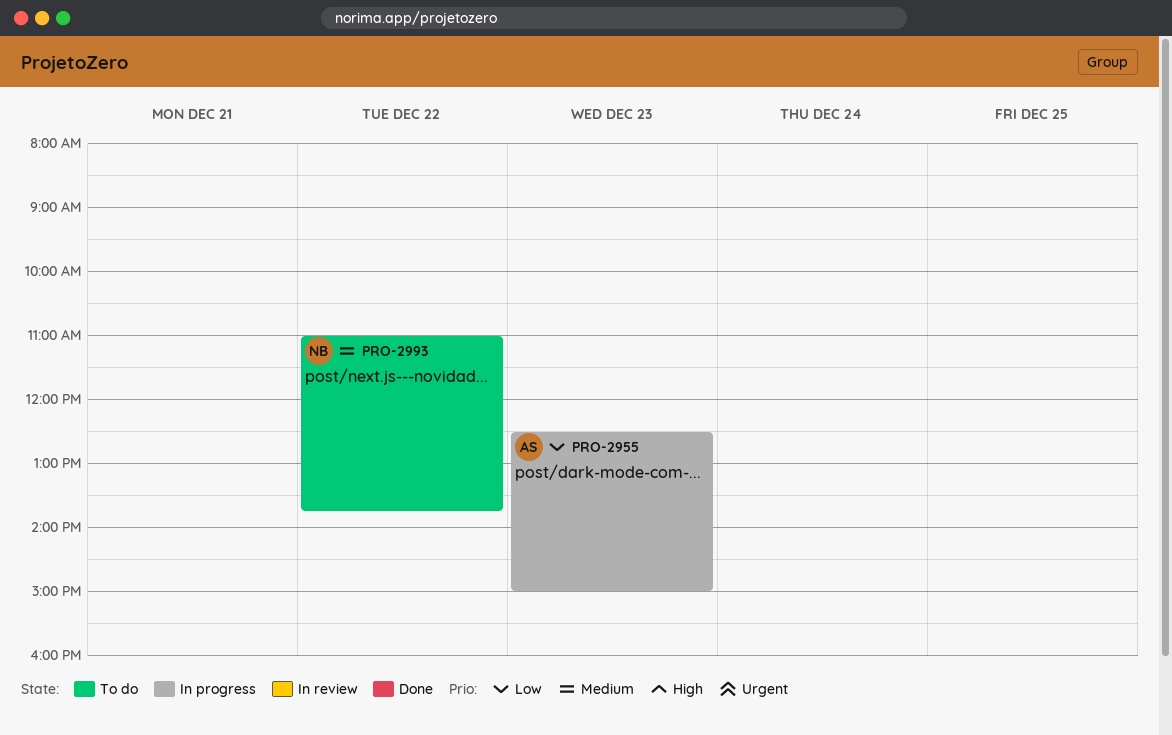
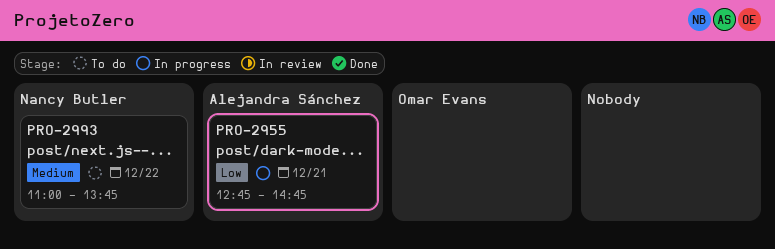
PRO-2955, day: Dec 23 -> Dec 21
PRO-2955, begins: 12:30 -> 12:45
PRO-2955, ends: 15:00 -> 14:45

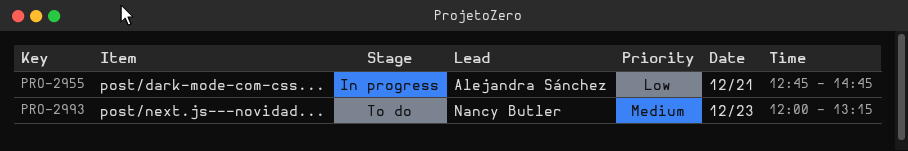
PRO-2993, day: Dec 22 -> Dec 23
PRO-2993, begins: 11:00 -> 12:00
PRO-2993, ends: 13:45 -> 13:15

